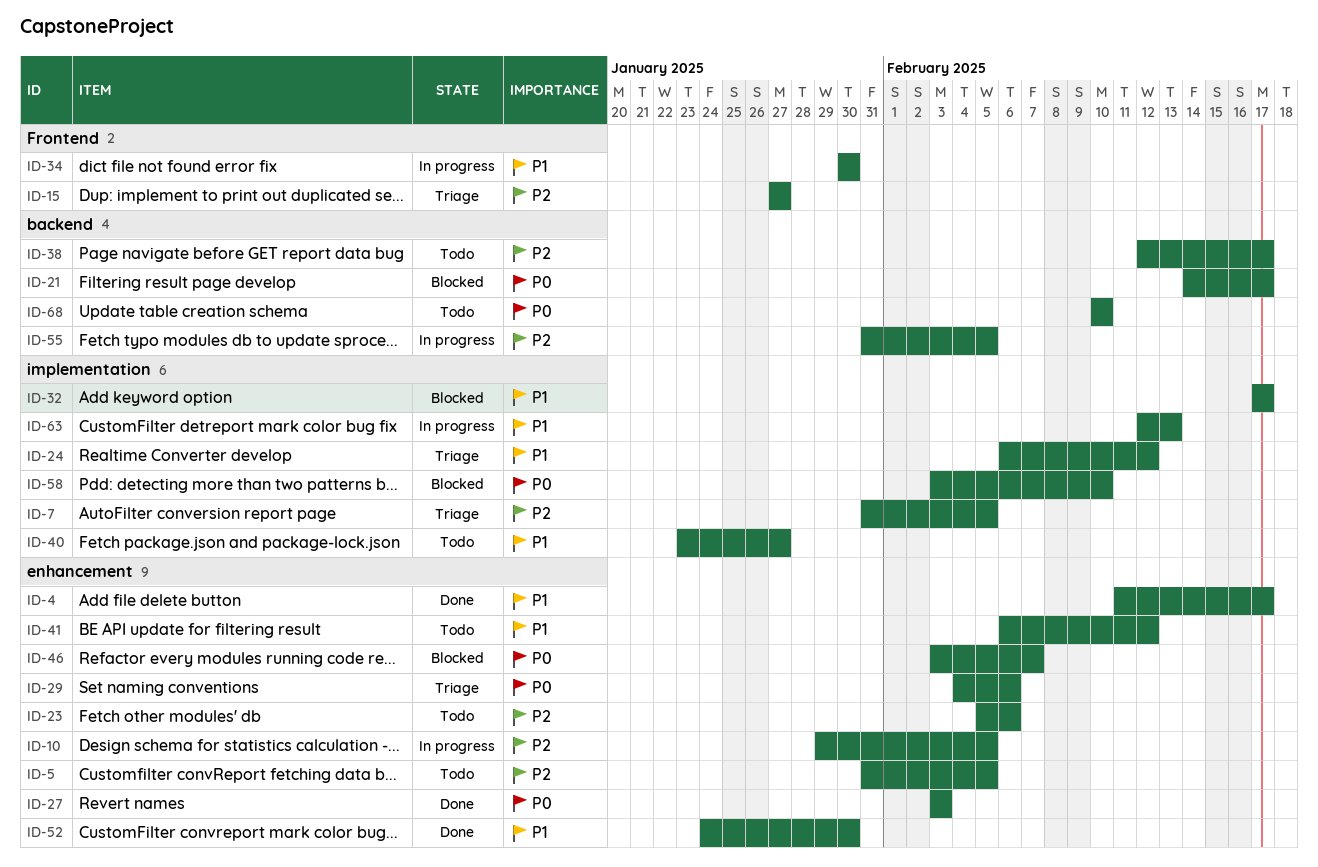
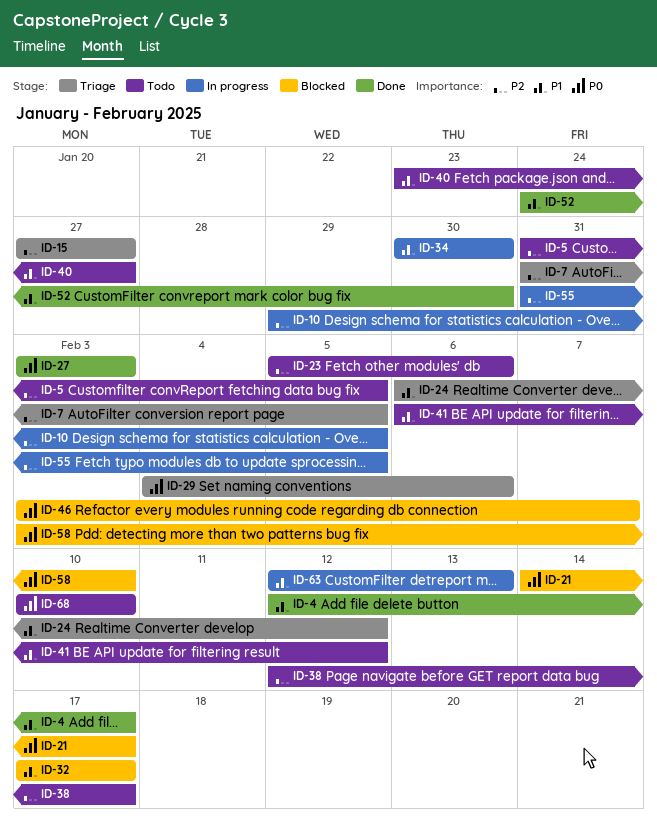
ID-4, start: Feb 11 -> Feb 12

